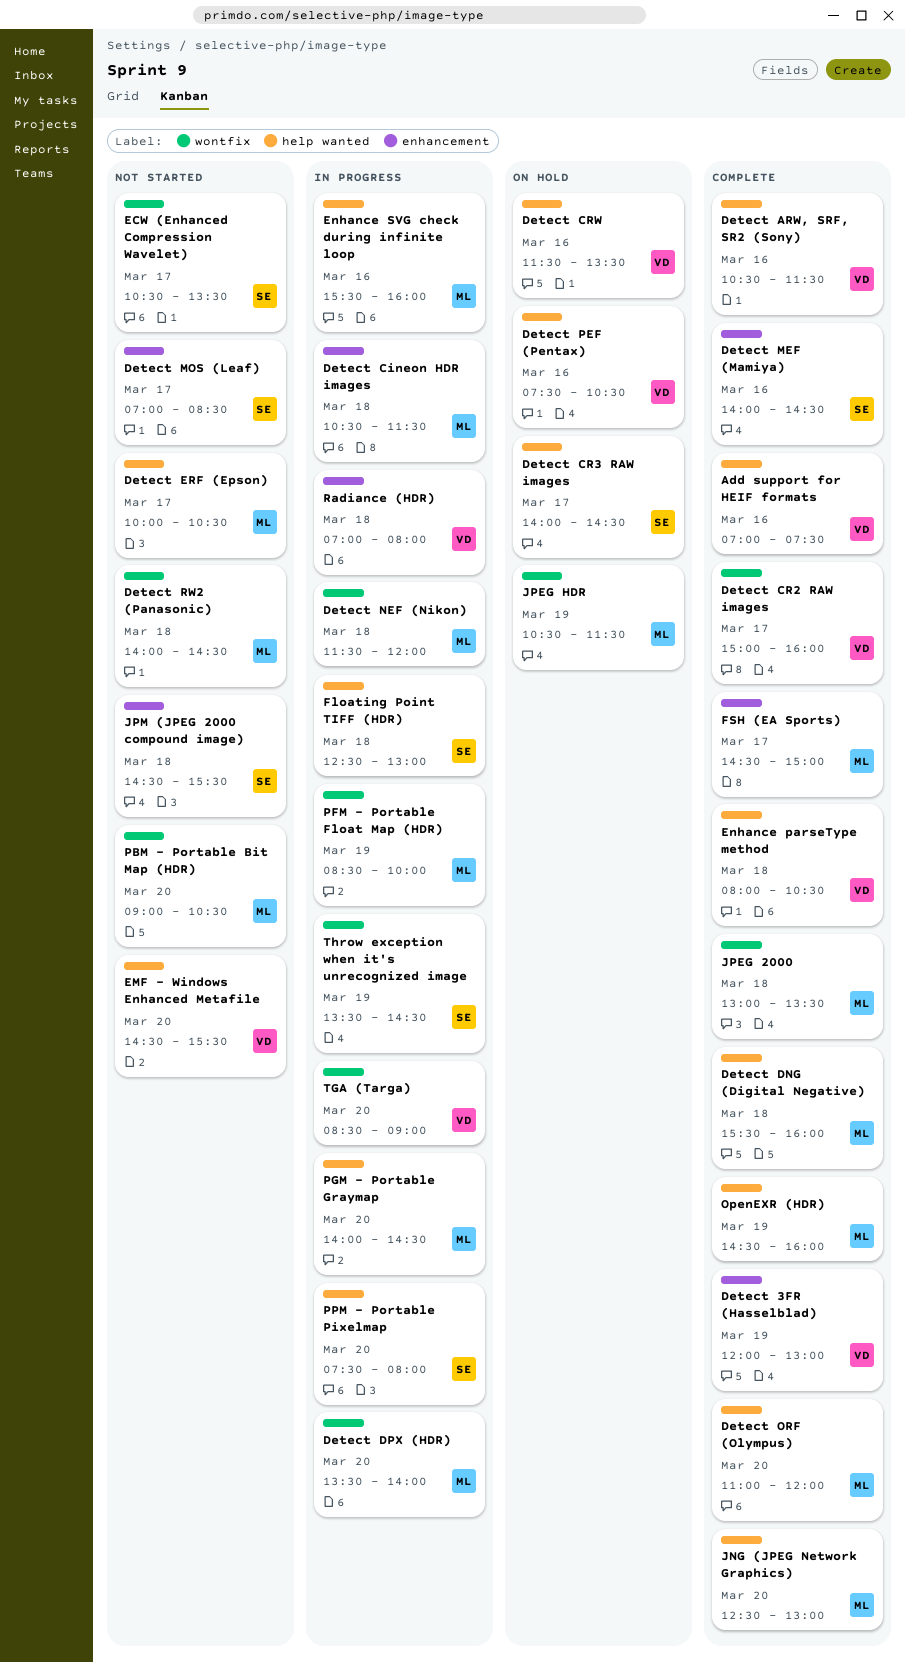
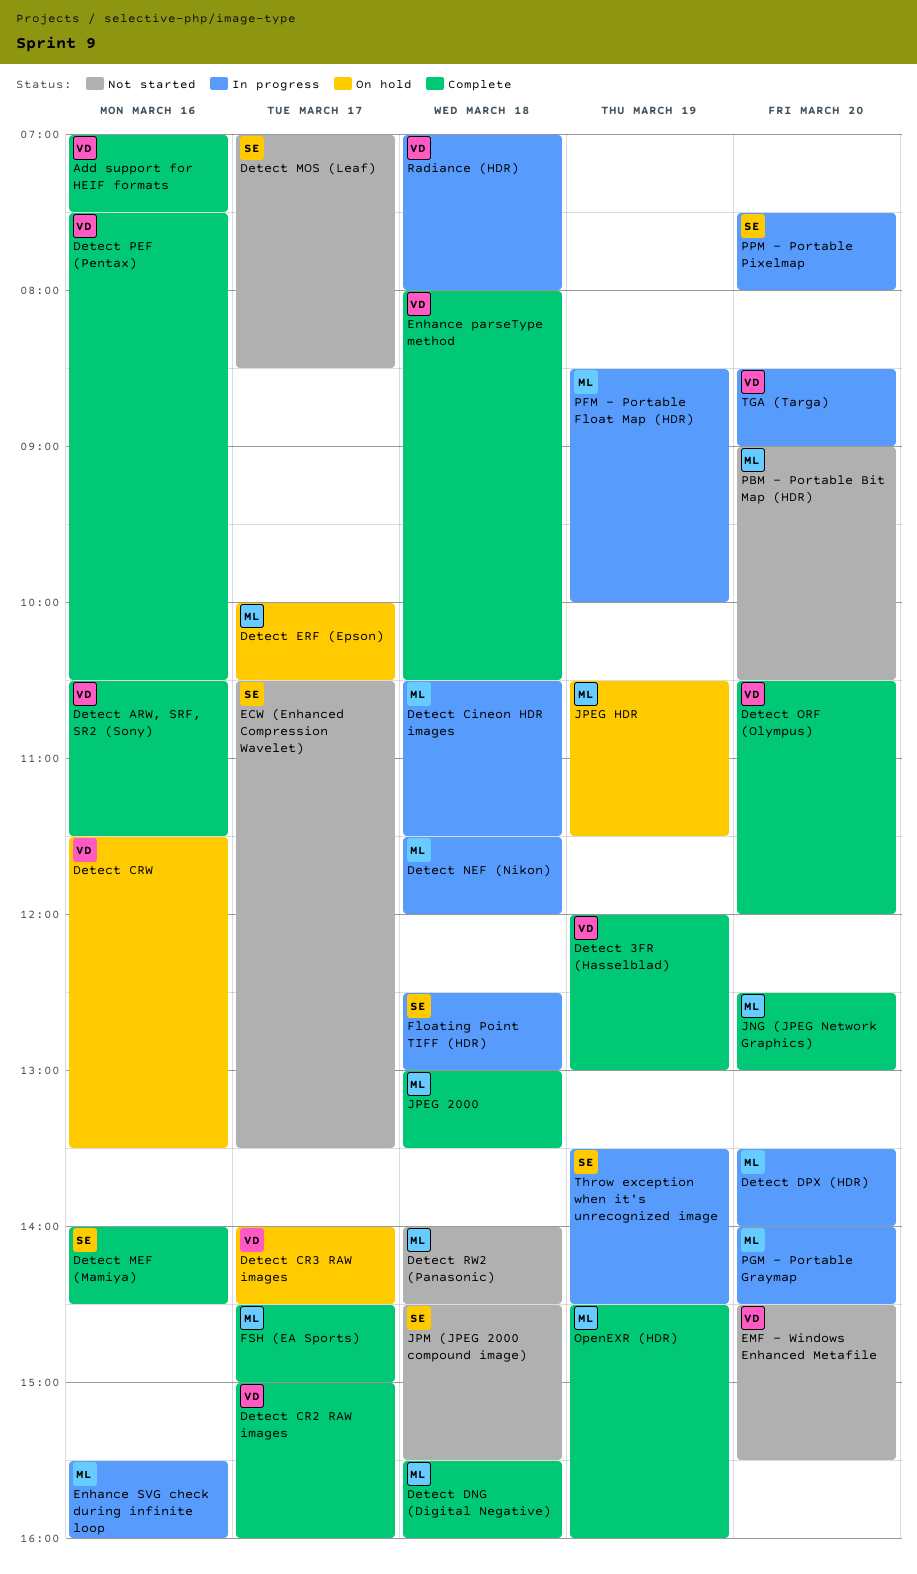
Detect CR3 RAW images, owner: SE -> VD
Detect ERF (Epson), status: Not started -> On hold
Detect ORF (Olympus), owner: ML -> VD
Detect ORF (Olympus), begins: 11:00 -> 10:30
Detect PEF (Pentax), status: On hold -> Complete

